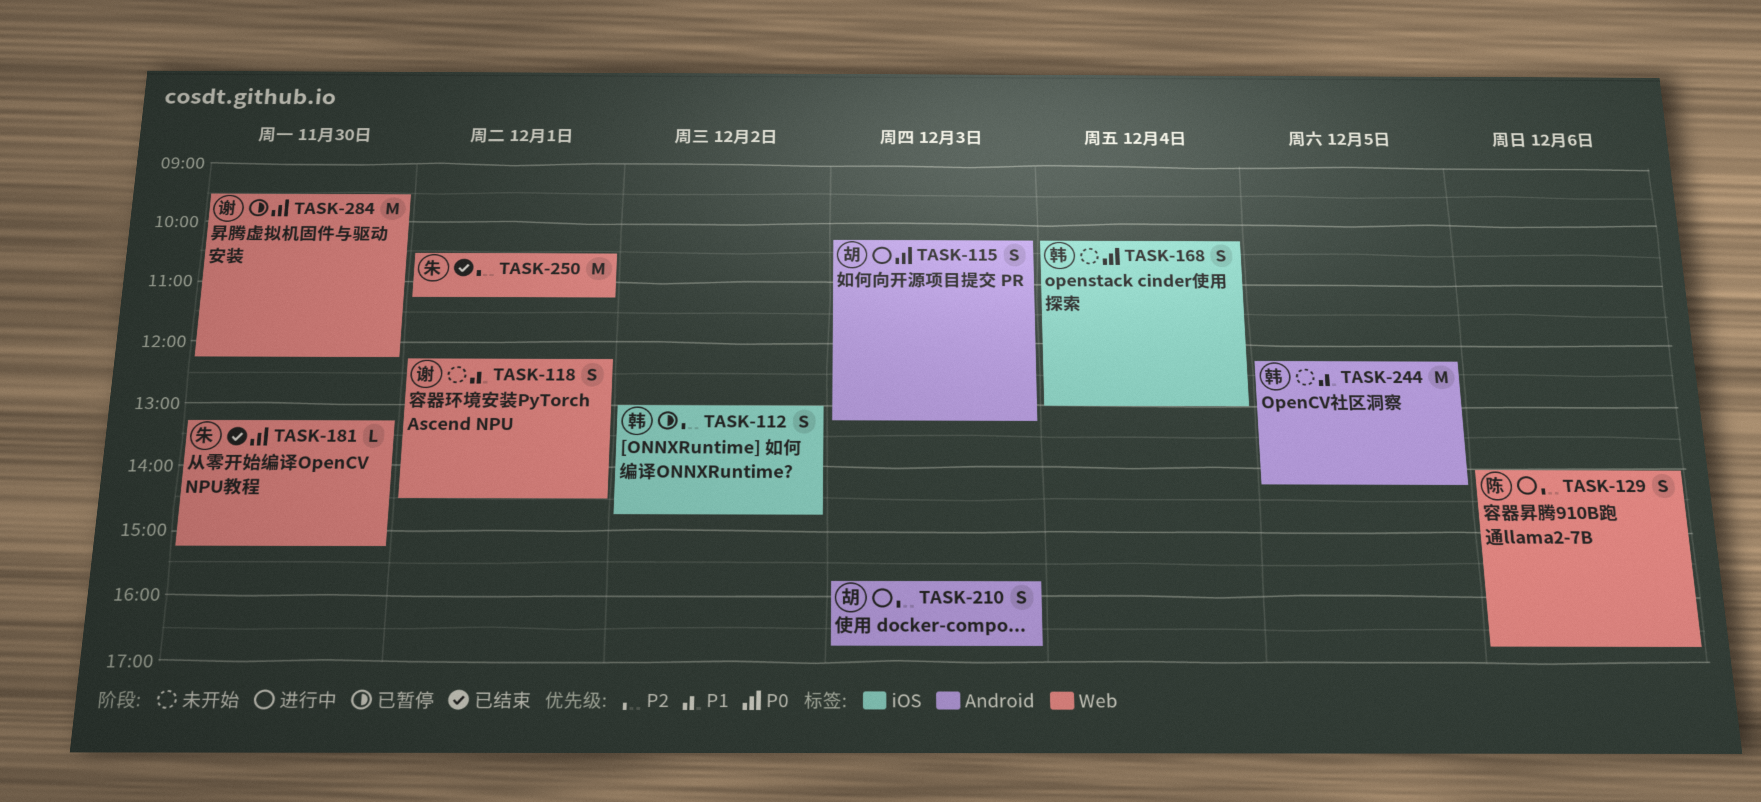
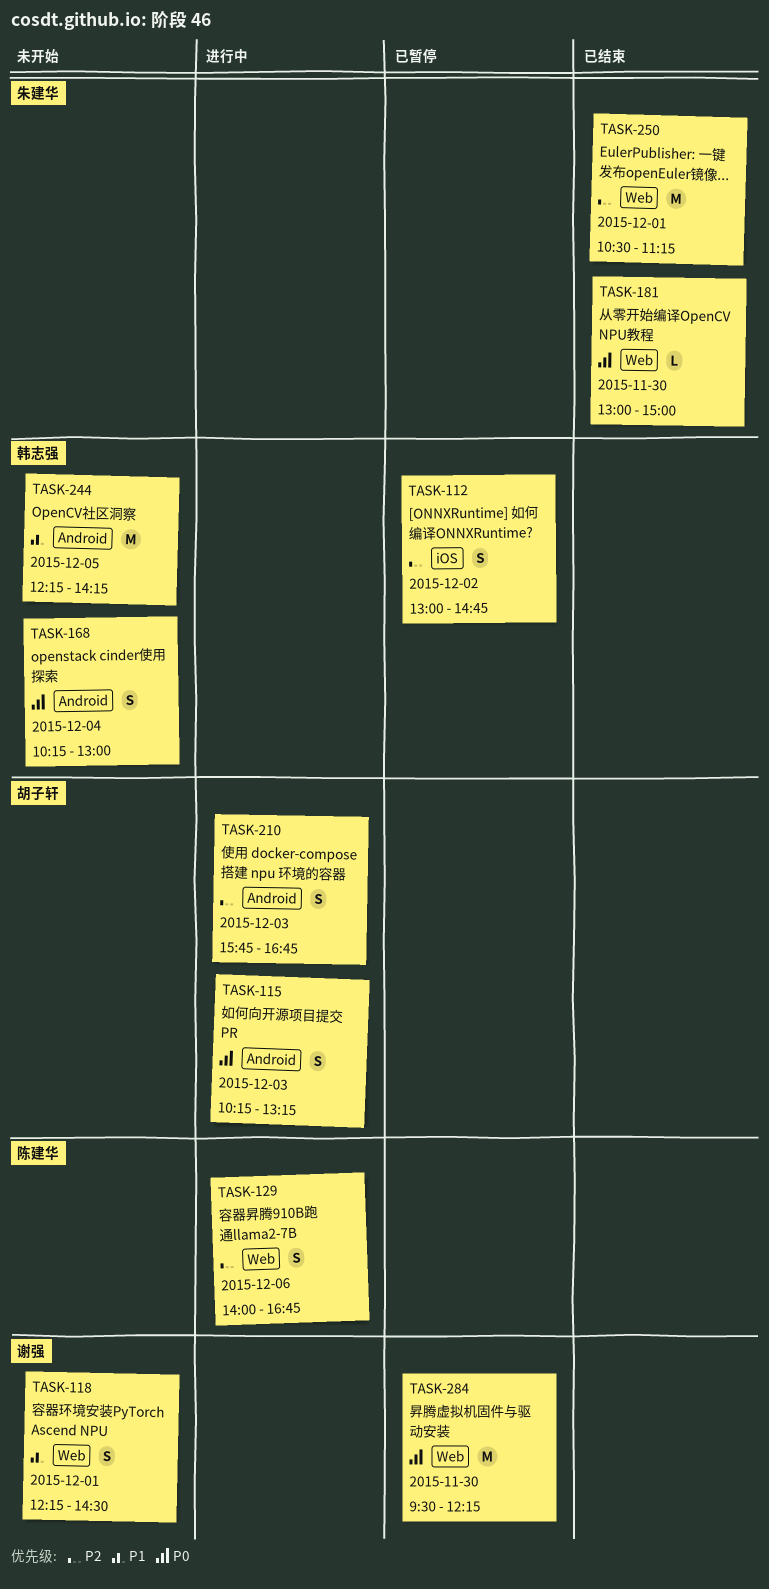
TASK-168, label: iOS -> Android
TASK-181, begins: 13:15 -> 13:00
TASK-181, ends: 15:15 -> 15:00

